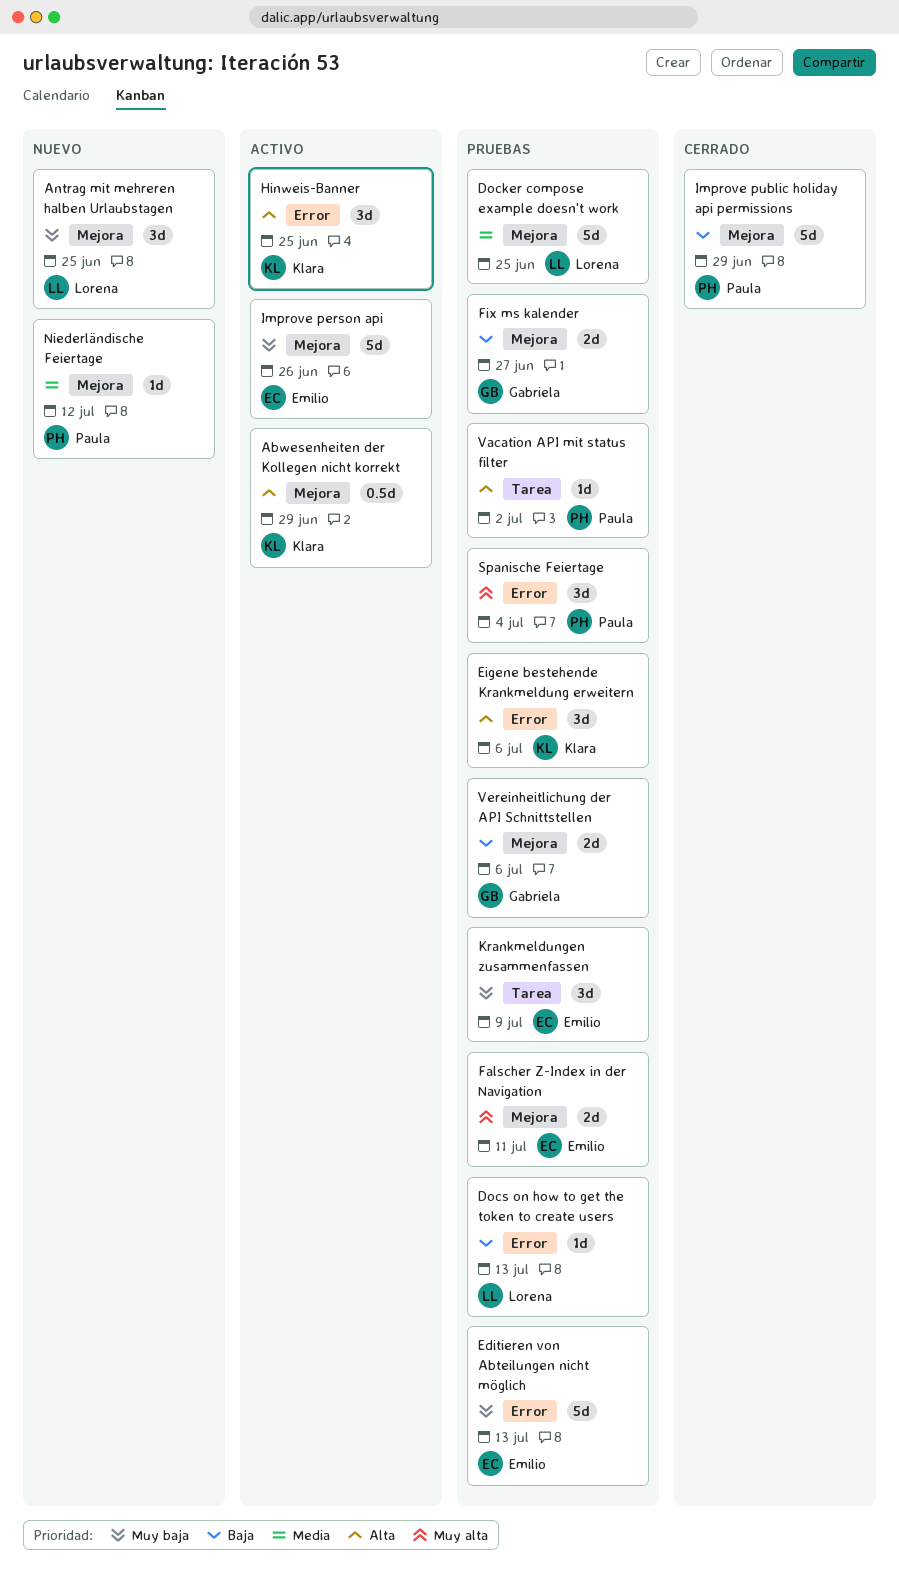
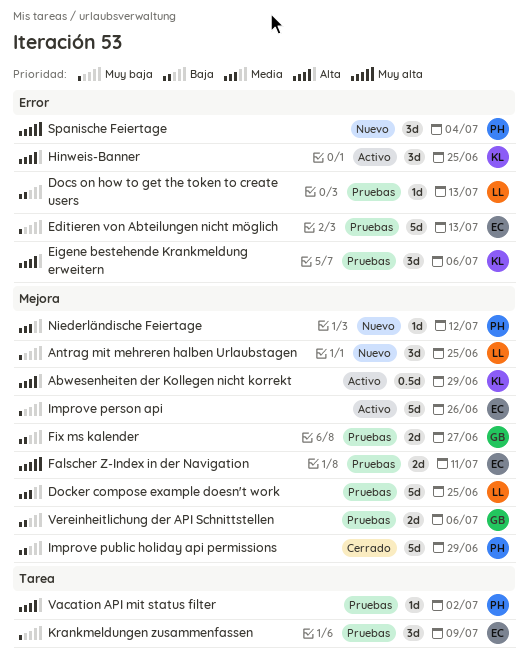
Spanische Feiertage, status: Pruebas -> Nuevo

